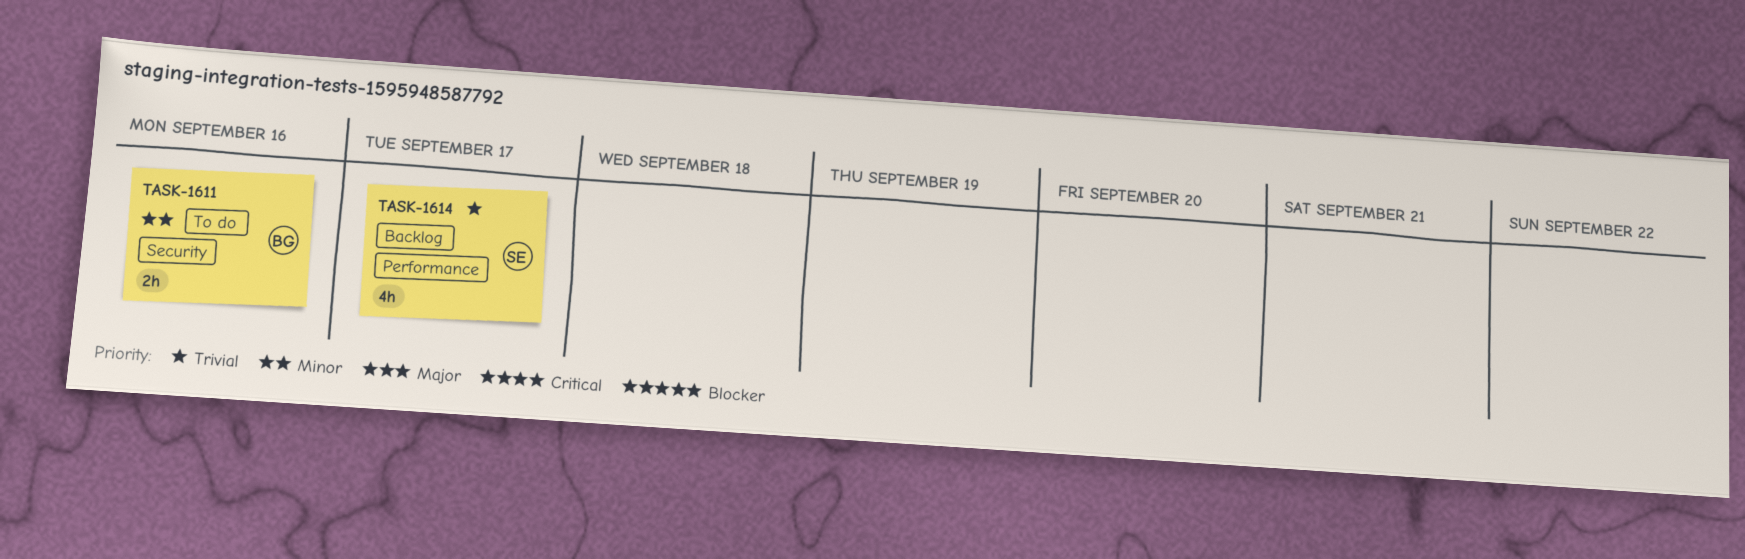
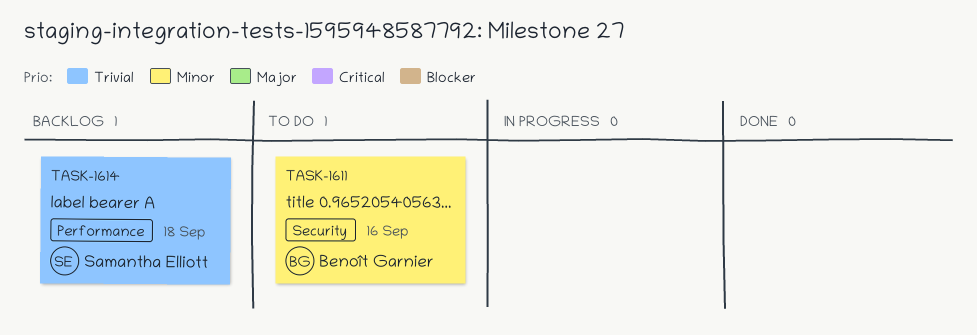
TASK-1614, due: Sep 17 -> Sep 18

